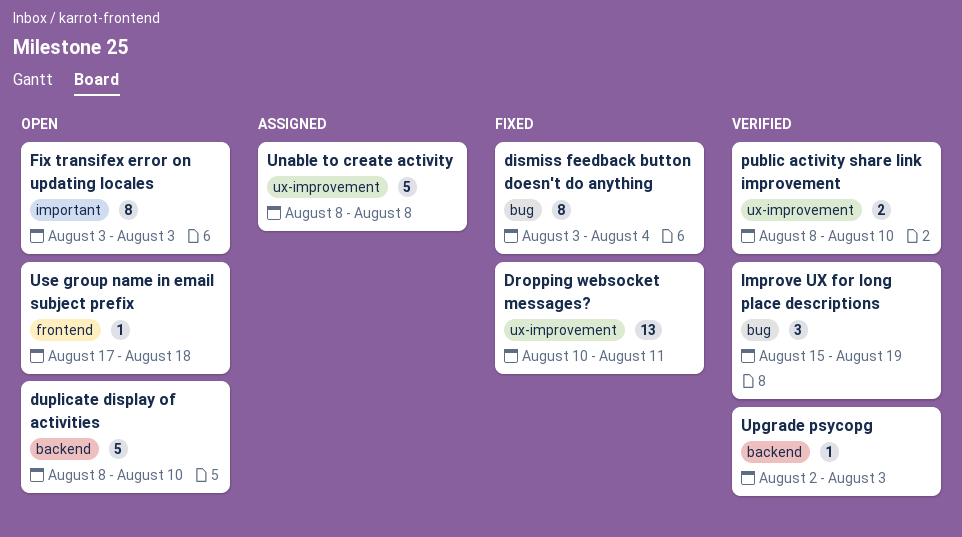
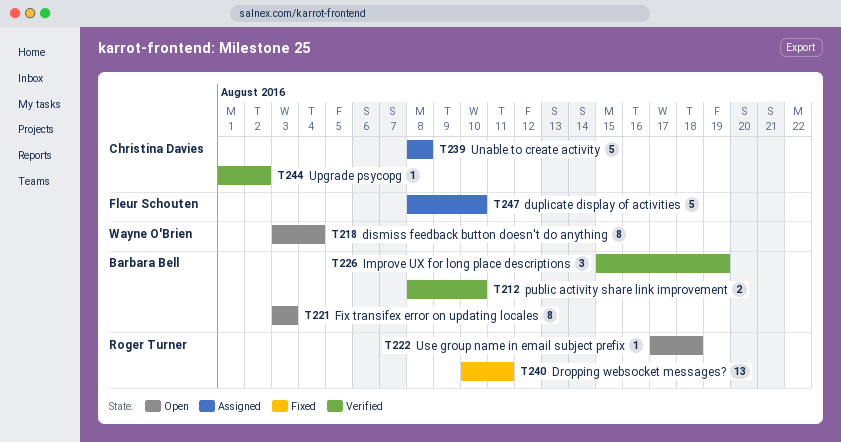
dismiss feedback button doesn't do anything, status: Fixed -> Open
duplicate display of activities, status: Open -> Assigned
Upgrade psycopg, start: Aug 2 -> Aug 1
Upgrade psycopg, due: Aug 3 -> Aug 2

